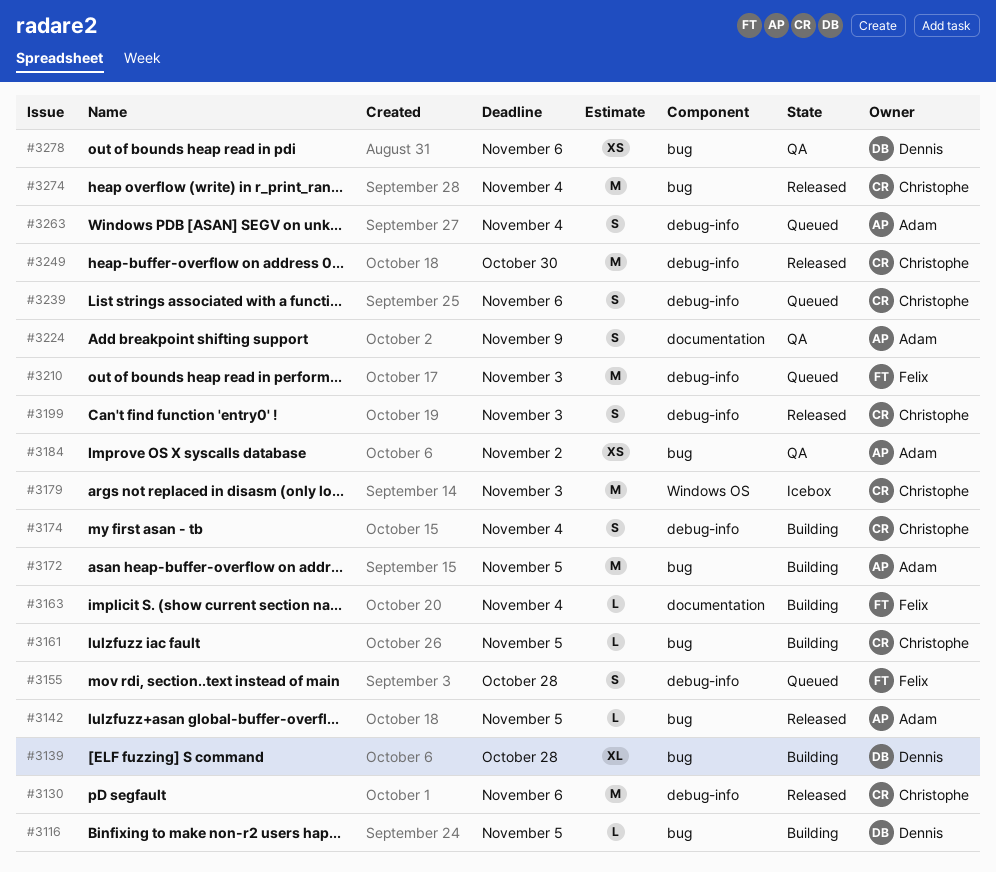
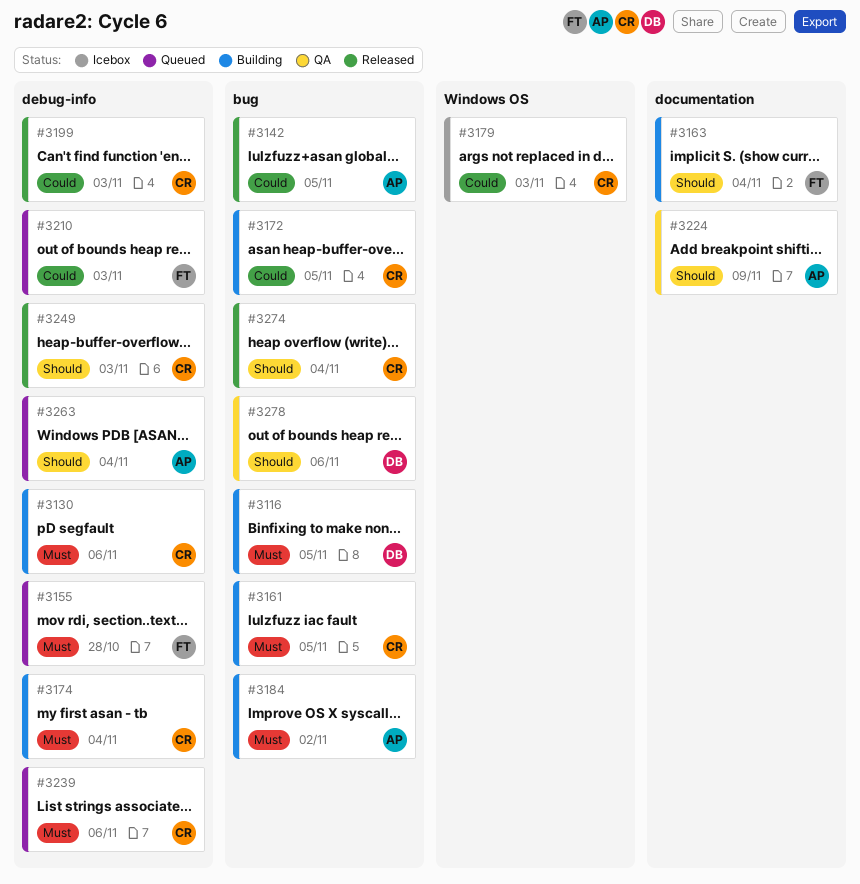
#3130, status: Released -> Building
#3139: present -> none
#3172, owner: Adam -> Christophe
#3184, status: QA -> Building
#3249, due: Oct 30 -> Nov 3

